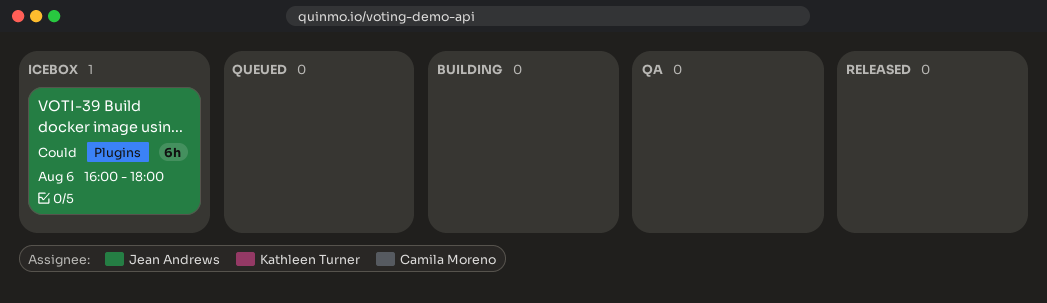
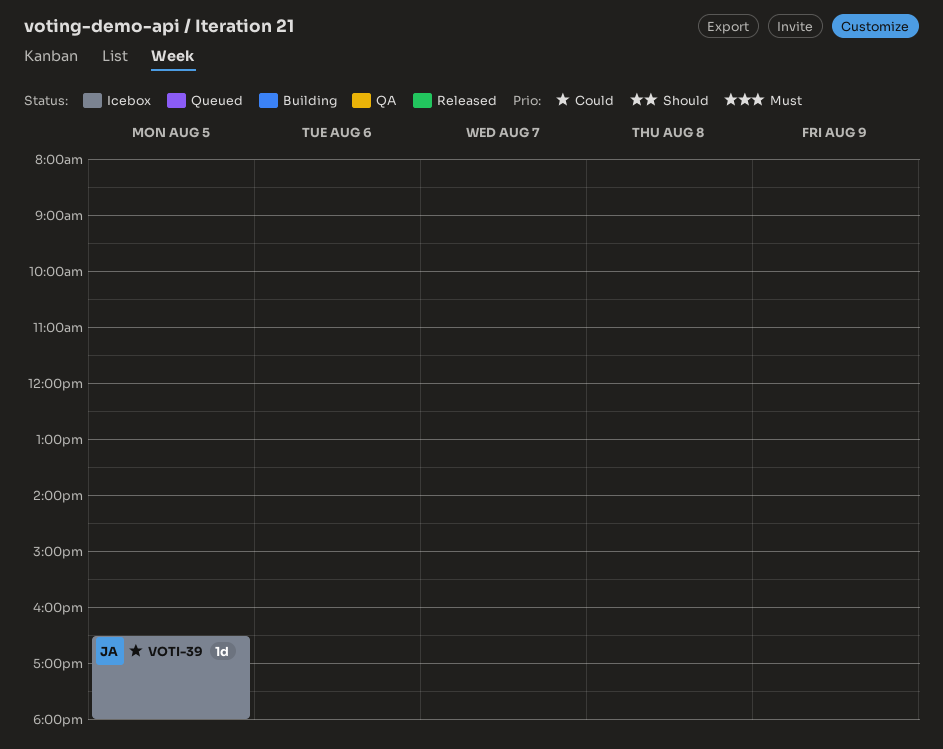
VOTI-39, estimate: 6h -> 1d
VOTI-39, day: Aug 6 -> Aug 5
VOTI-39, begins: 16:00 -> 16:30

